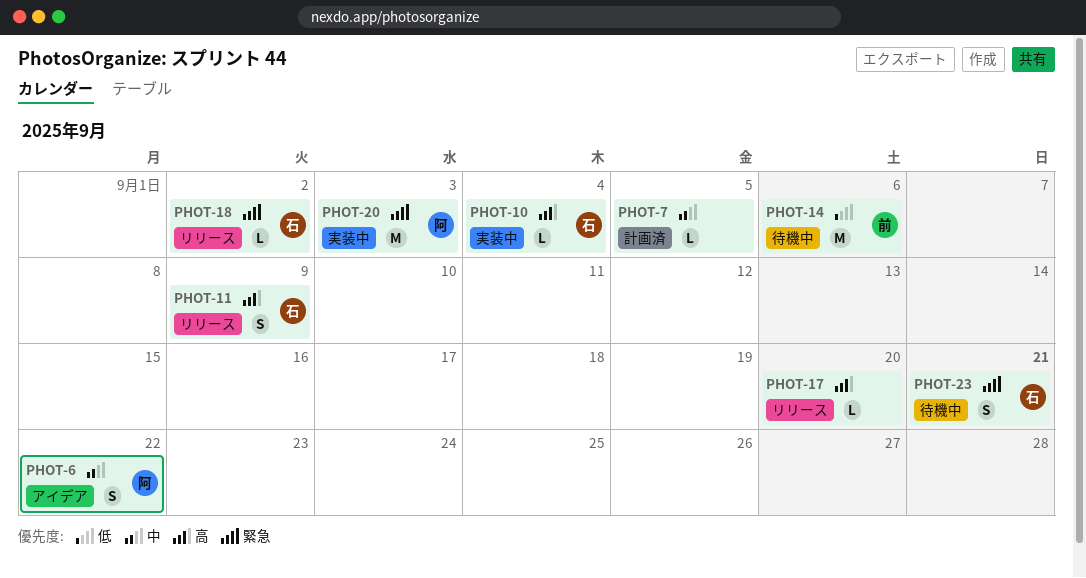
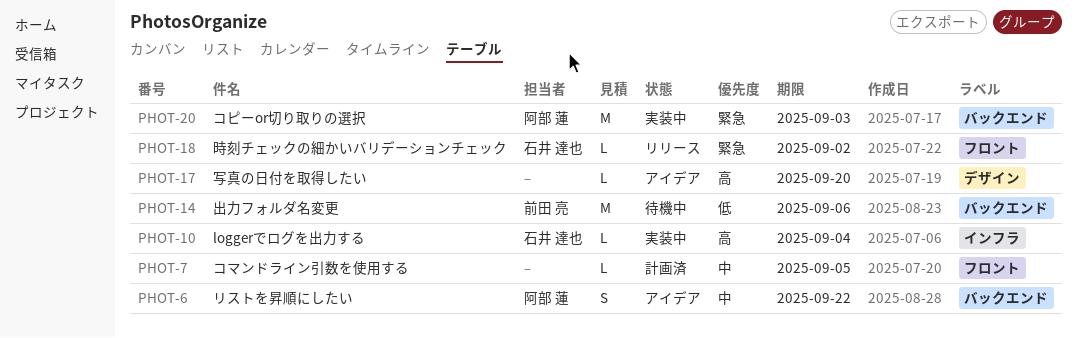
PHOT-11: present -> none
PHOT-17, status: リリース -> アイデア
PHOT-23: present -> none

